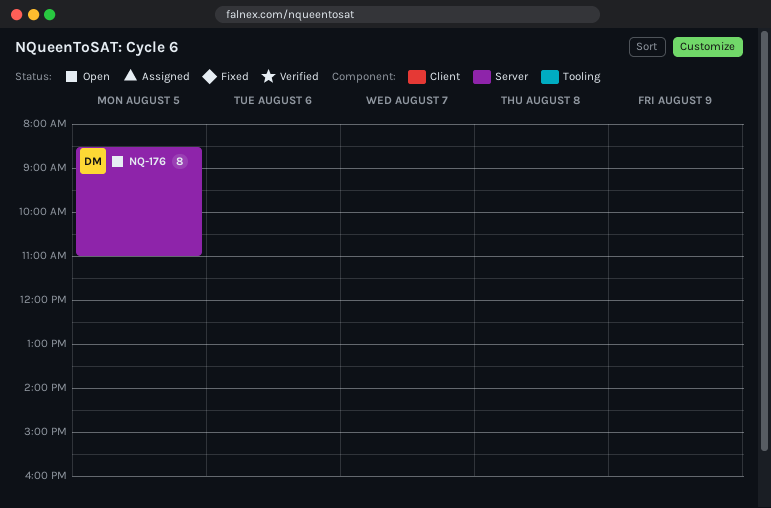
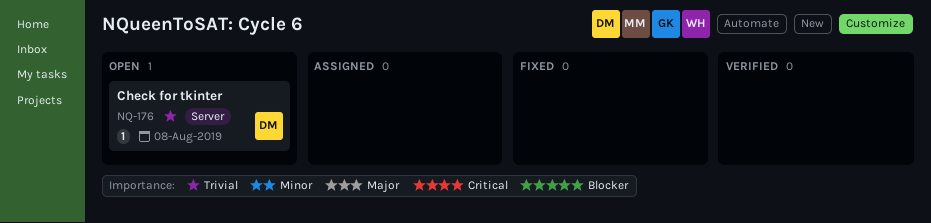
NQ-176, estimate: 8 -> 1
NQ-176, day: Aug 5 -> Aug 8

